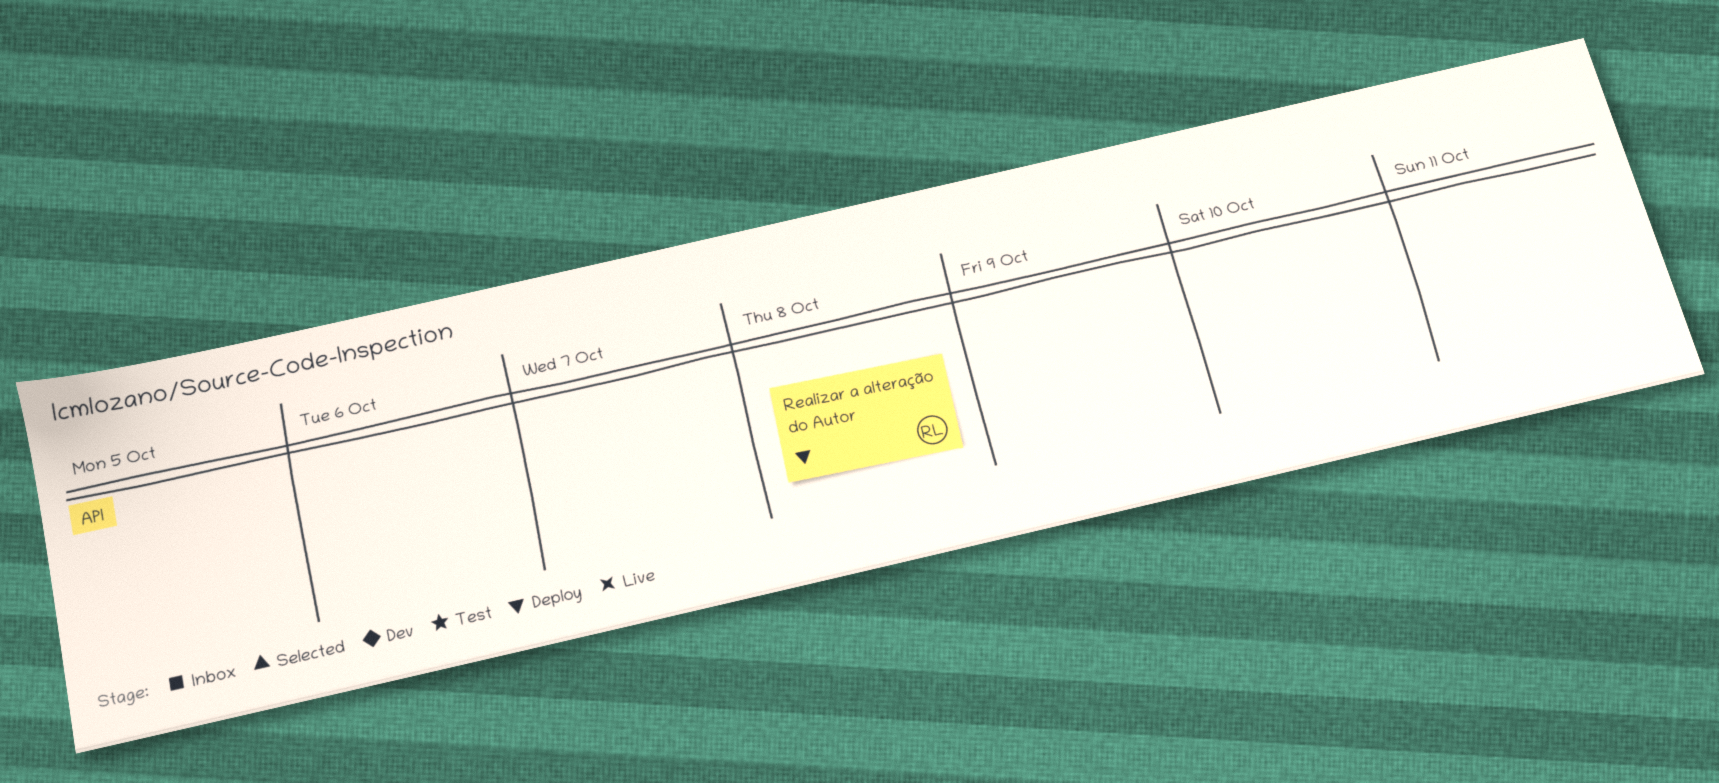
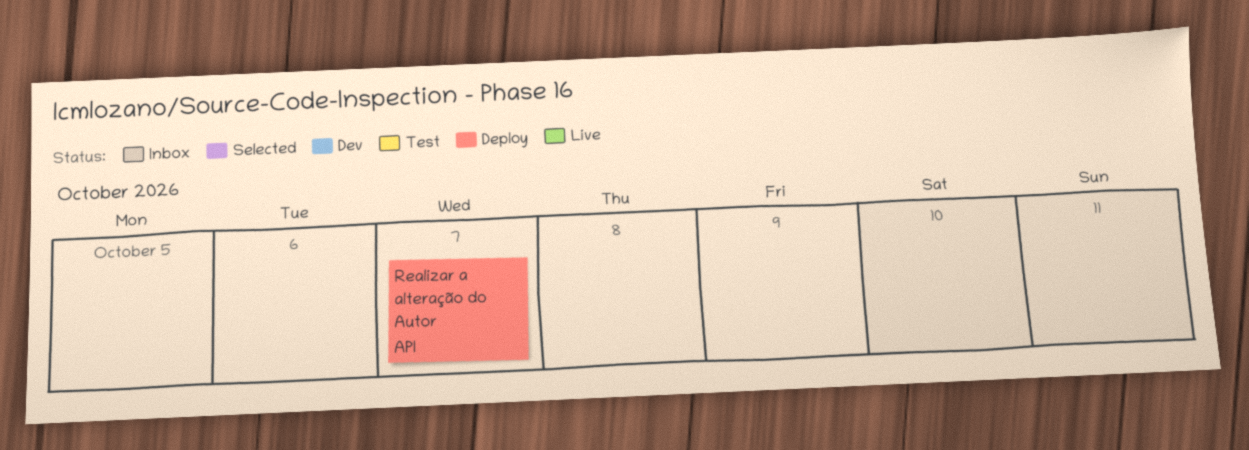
Realizar a alteração do Autor, due: Oct 8 -> Oct 7

